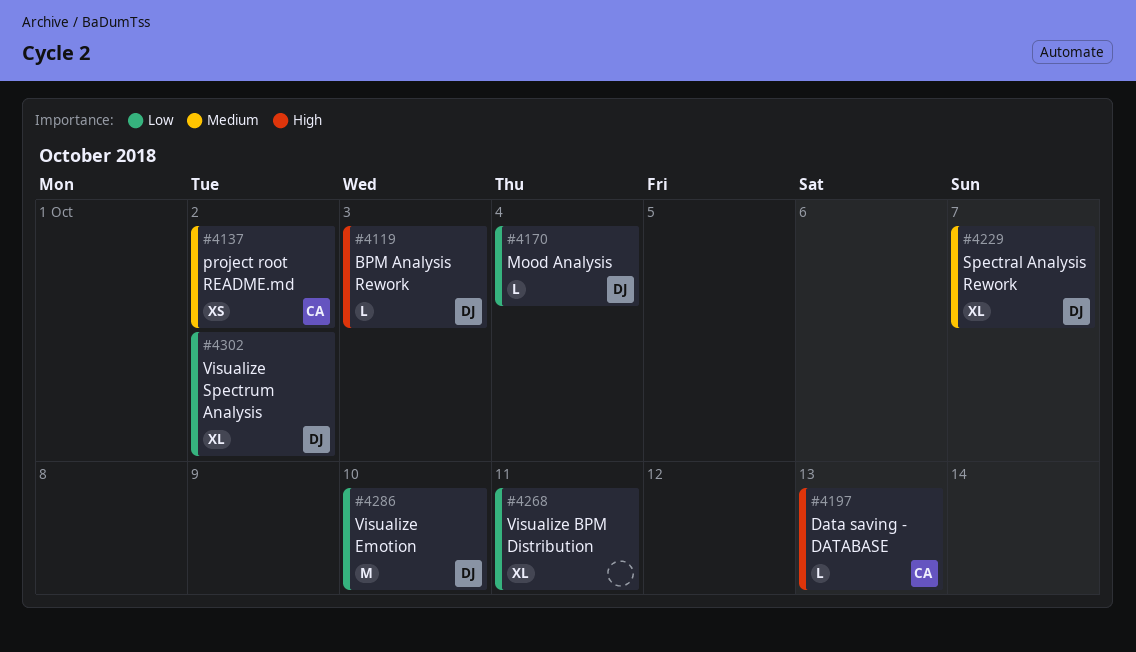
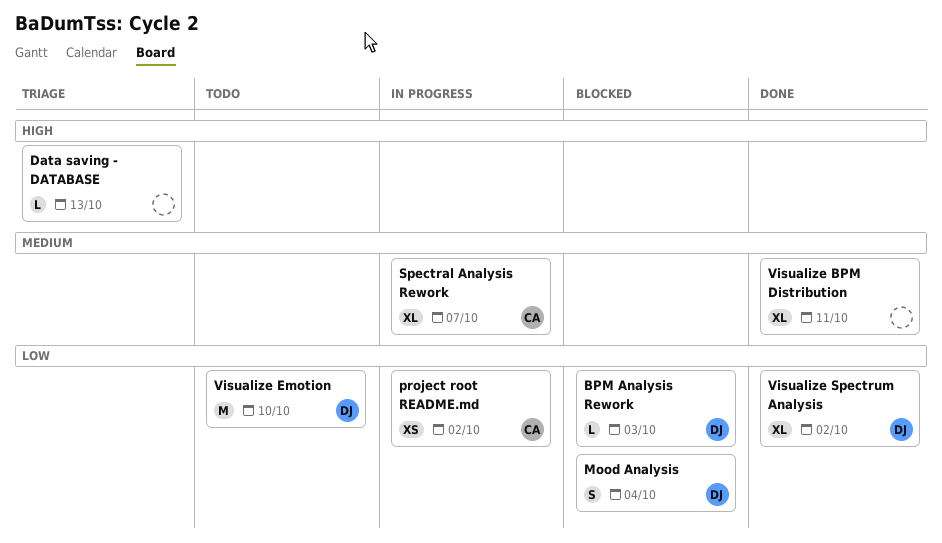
BPM Analysis Rework, priority: High -> Low
Data saving - DATABASE, owner: CA -> none
Mood Analysis, estimate: L -> S
project root README.md, priority: Medium -> Low
Spectral Analysis Rework, owner: DJ -> CA
Visualize BPM Distribution, priority: Low -> Medium

